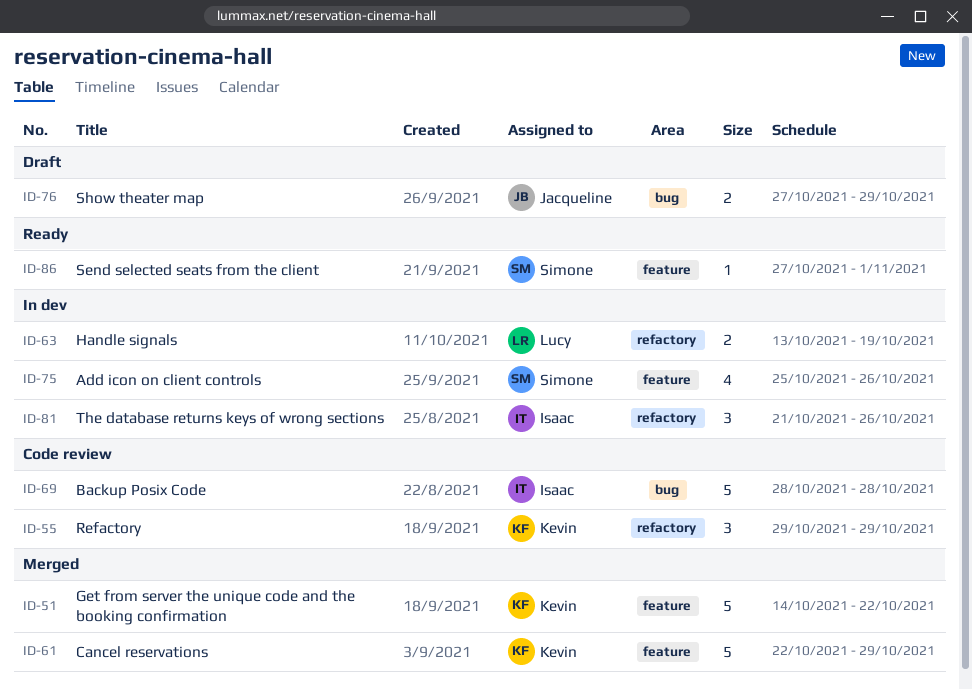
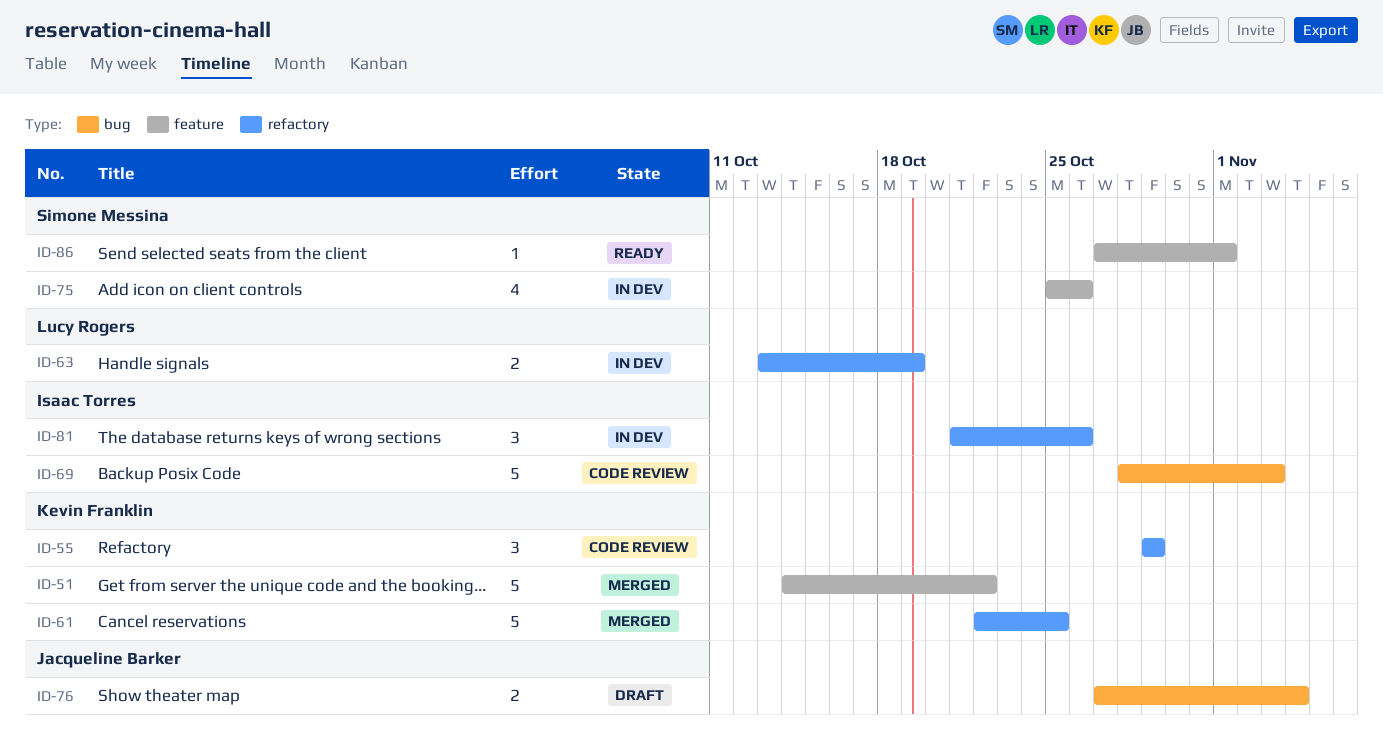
ID-61, label: feature -> refactory
ID-61, due: Oct 29 -> Oct 25
ID-69, due: Oct 28 -> Nov 3
ID-76, due: Oct 29 -> Nov 4

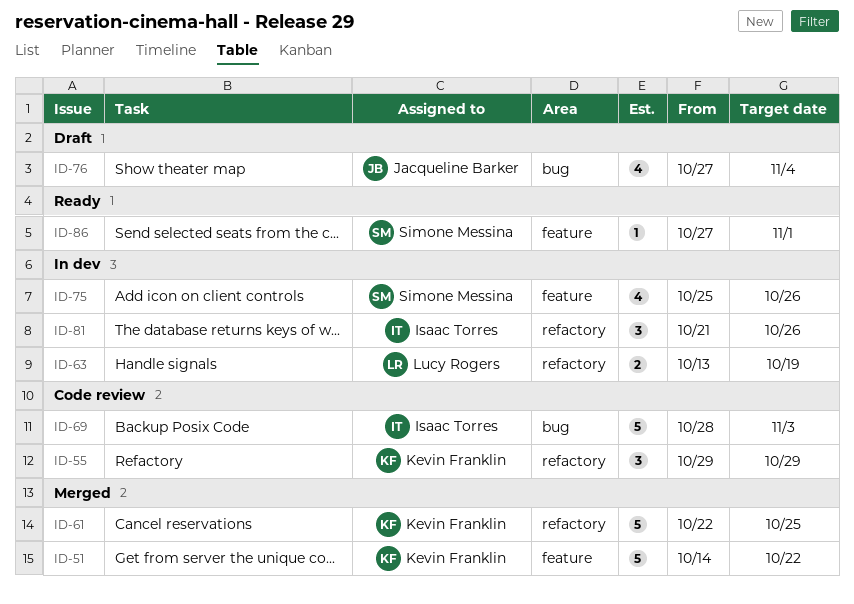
ID-76, estimate: 2 -> 4

